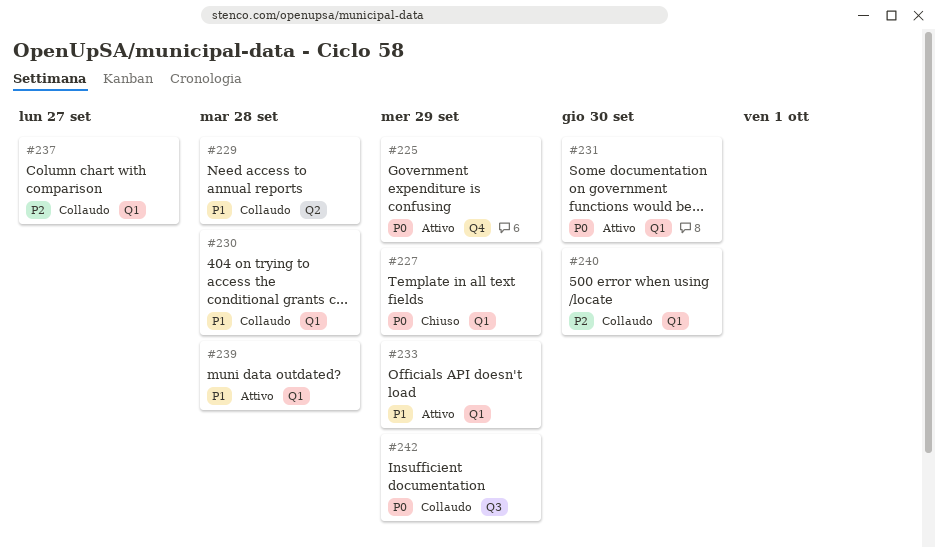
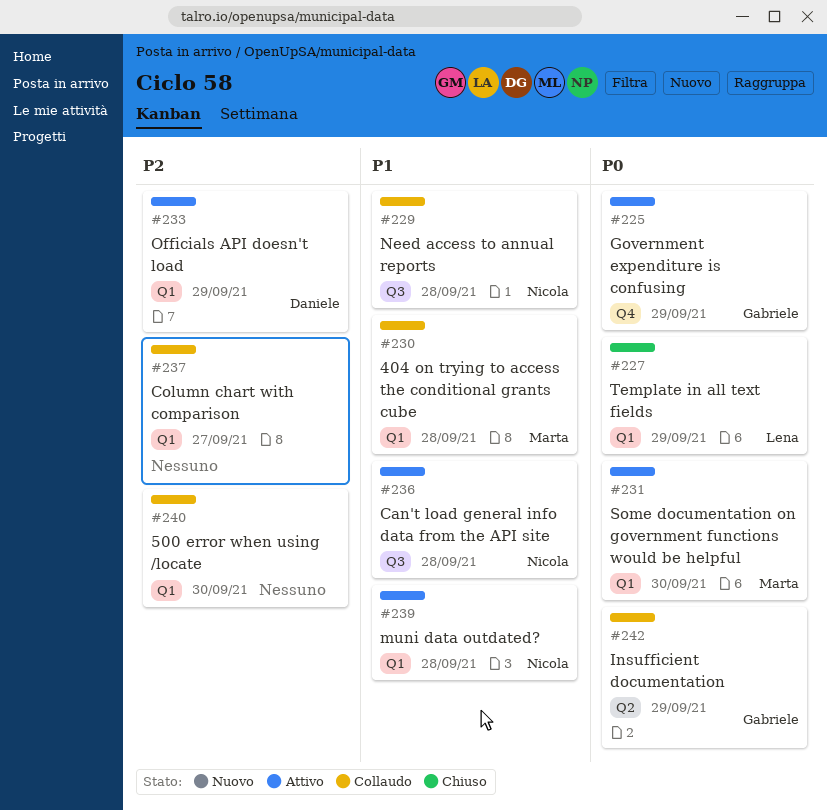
#229, label: Q2 -> Q3
#233, priority: P1 -> P2
#236: none -> present
#242, label: Q3 -> Q2

